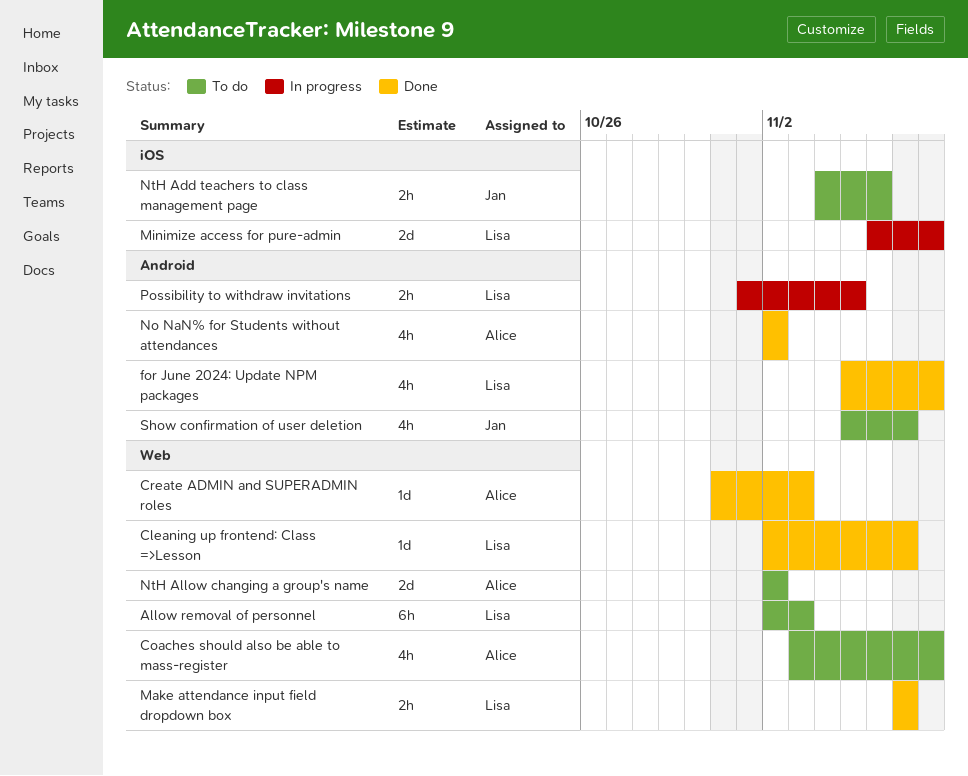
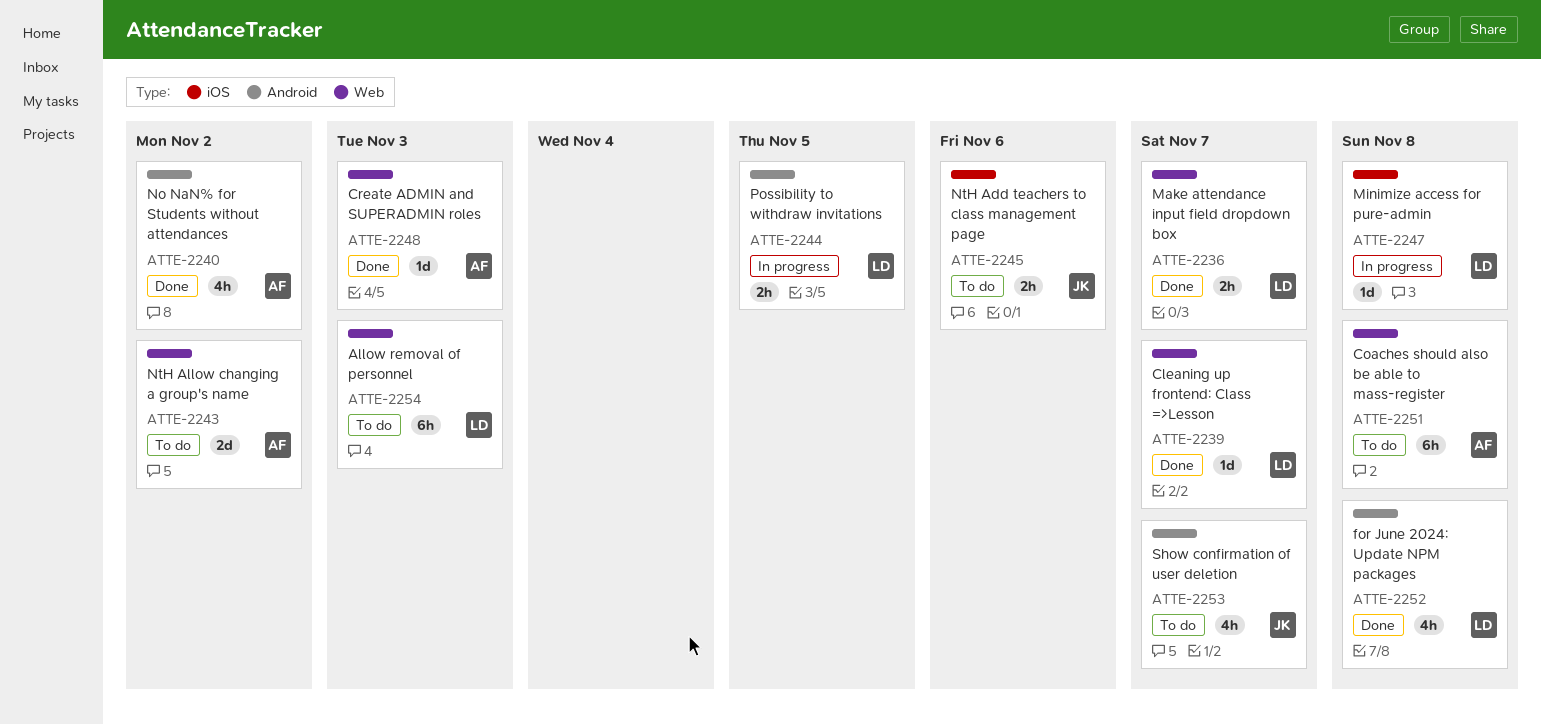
Coaches should also be able to mass-register, estimate: 4h -> 6h
Minimize access for pure-admin, estimate: 2d -> 1d

